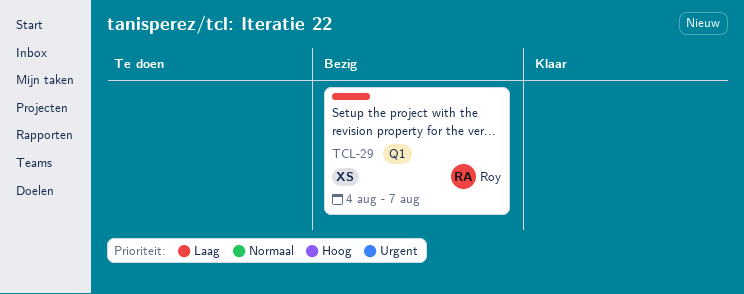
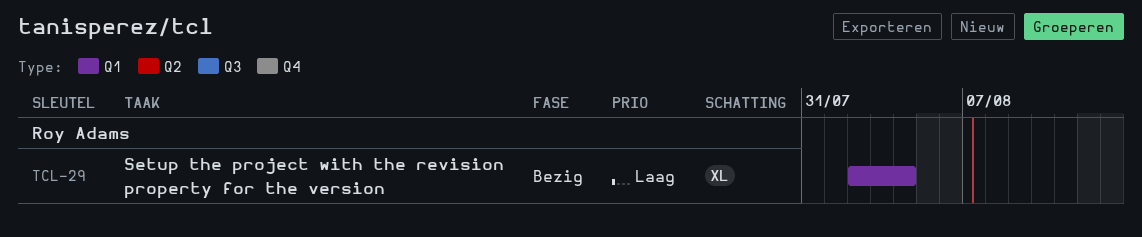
TCL-29, estimate: XS -> XL
TCL-29, start: Aug 4 -> Aug 2
TCL-29, due: Aug 7 -> Aug 4

